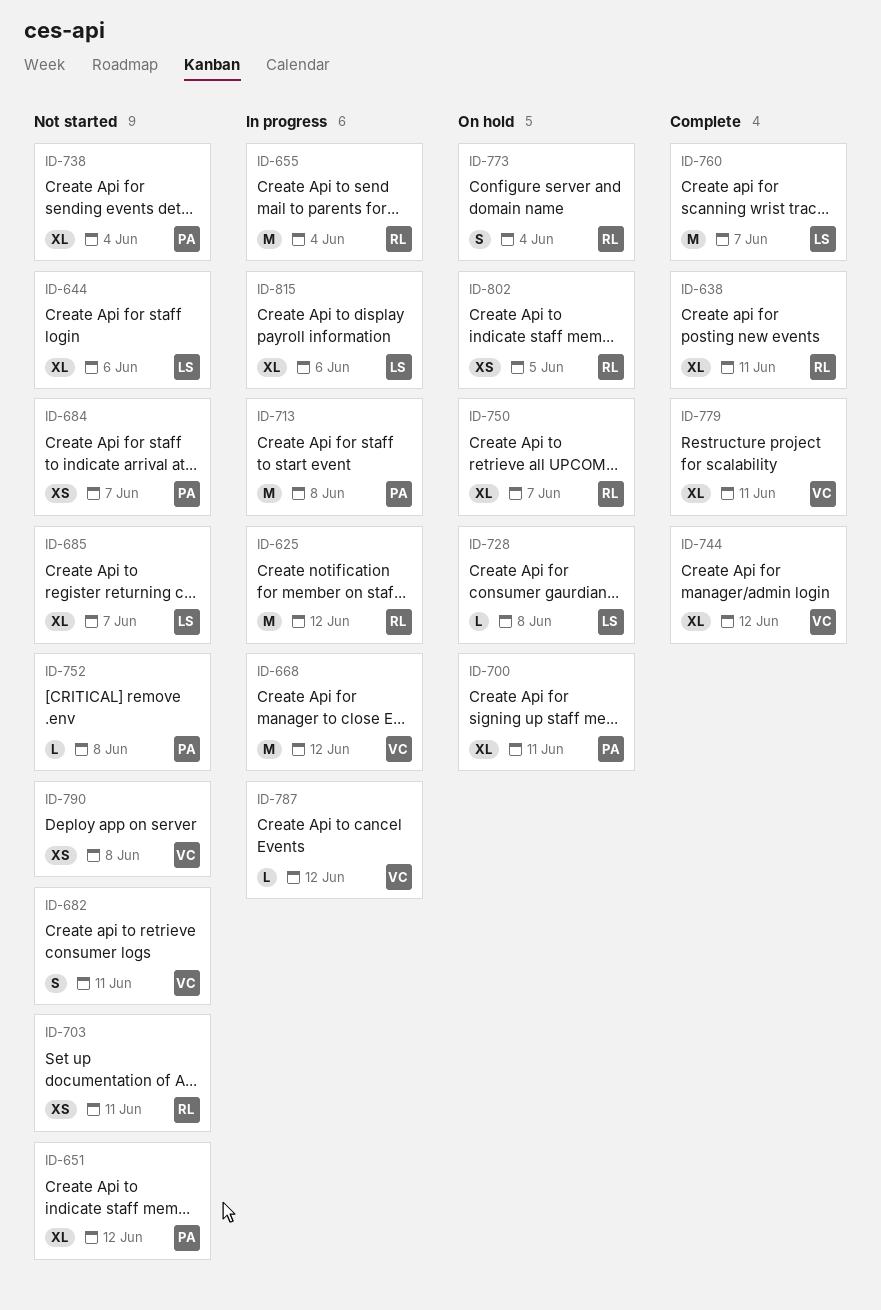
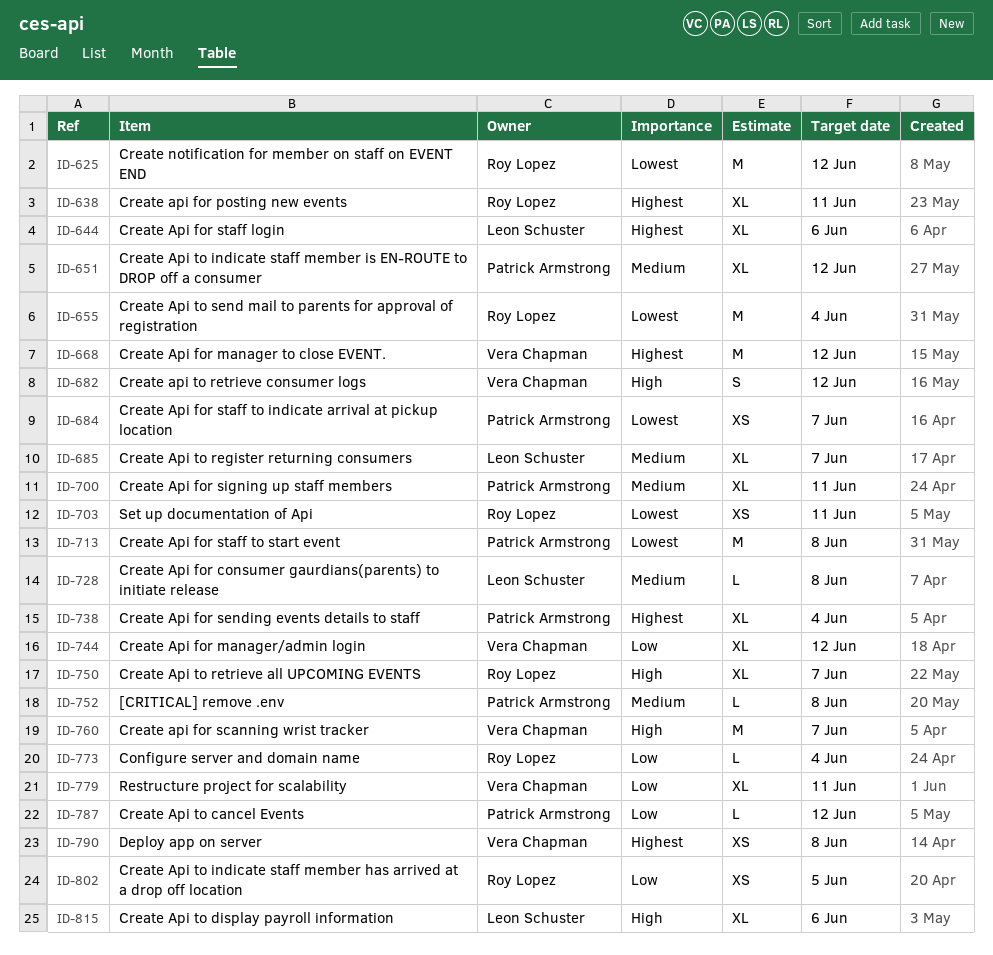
ID-682, due: Jun 11 -> Jun 12
ID-760, owner: Leon Schuster -> Vera Chapman
ID-773, estimate: S -> L
ID-787, owner: Vera Chapman -> Patrick Armstrong

